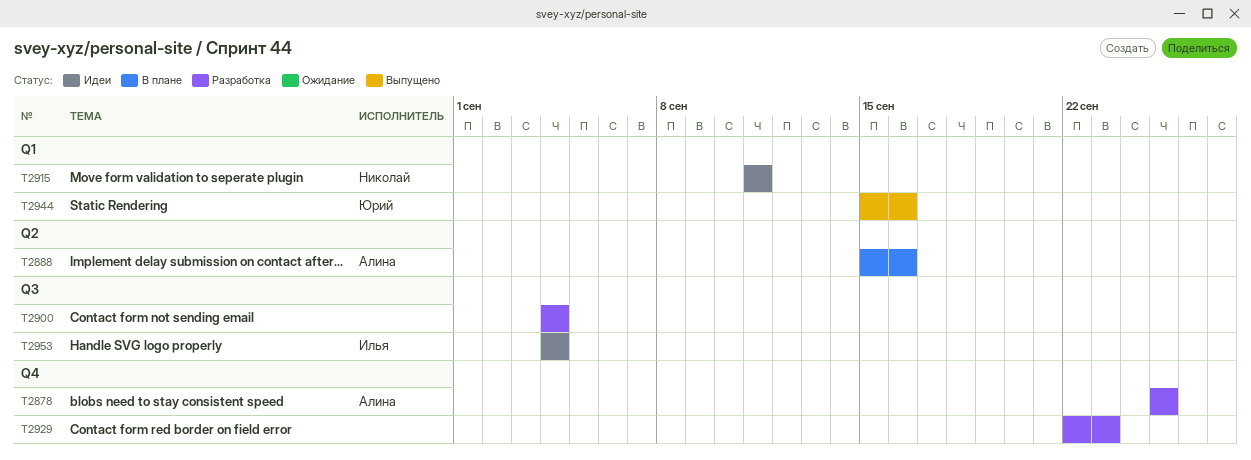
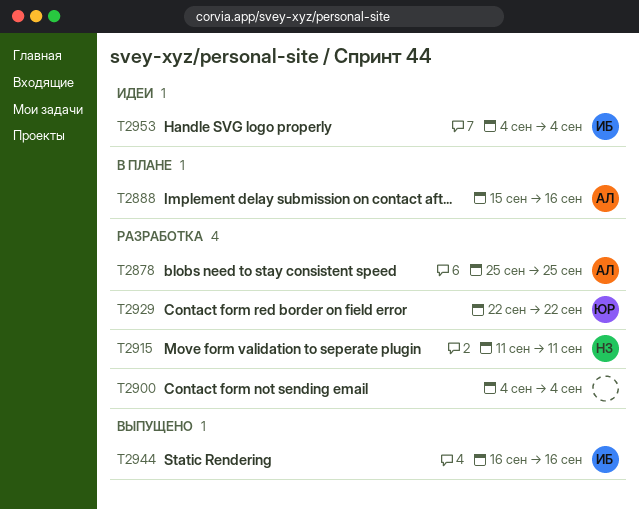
T2915, status: Идеи -> Разработка
T2929, owner: none -> Юрий
T2929, due: Sep 23 -> Sep 22
T2944, owner: Юрий -> Илья
T2944, start: Sep 15 -> Sep 16

